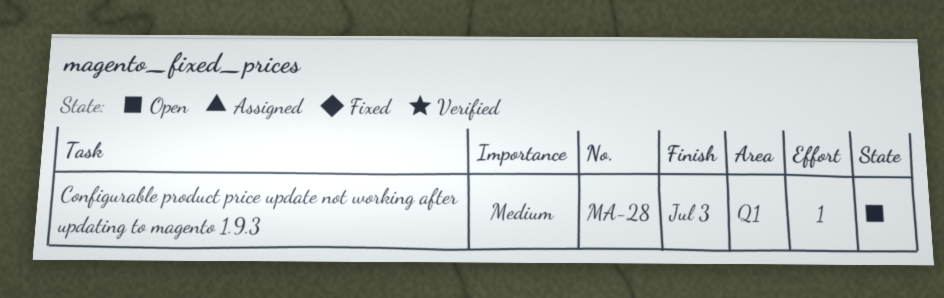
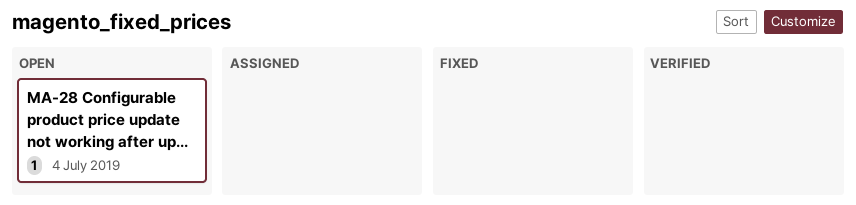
MA-28, due: Jul 3 -> Jul 4

